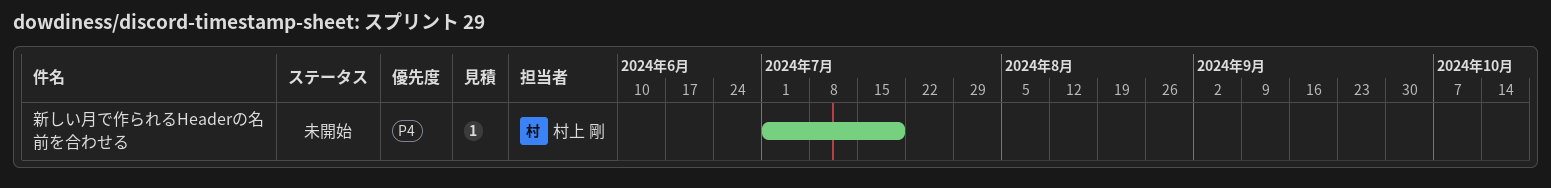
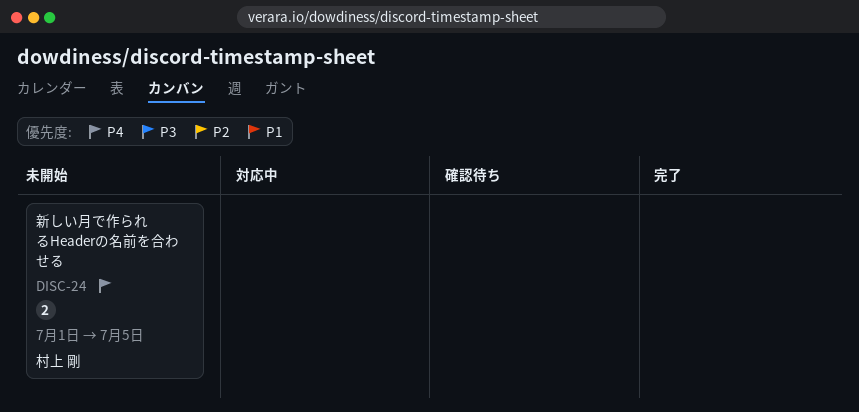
新しい月で作られるHeaderの名前を合わせる, estimate: 1 -> 2
新しい月で作られるHeaderの名前を合わせる, due: Jul 19 -> Jul 5

